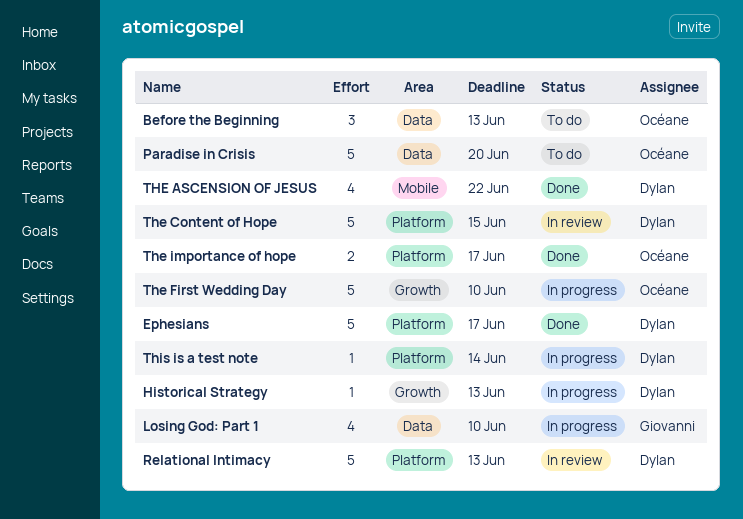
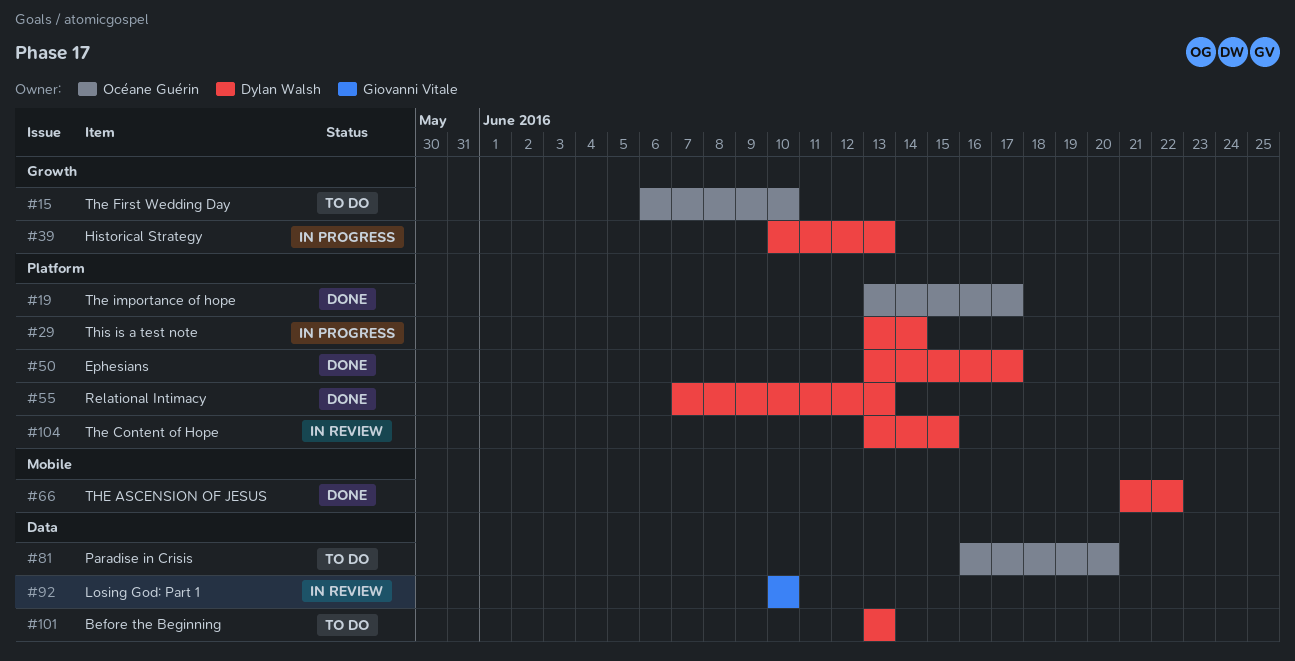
Before the Beginning, owner: Océane Guérin -> Dylan Walsh
Losing God: Part 1, status: In progress -> In review
Relational Intimacy, status: In review -> Done
The First Wedding Day, status: In progress -> To do

